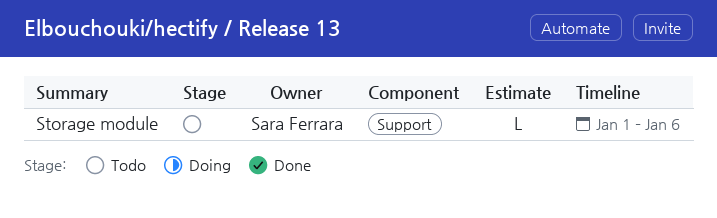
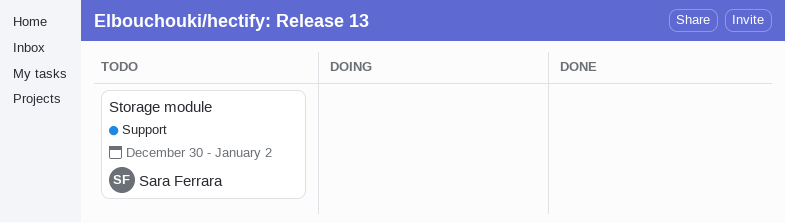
Storage module, start: Jan 1 -> Dec 30
Storage module, due: Jan 6 -> Jan 2

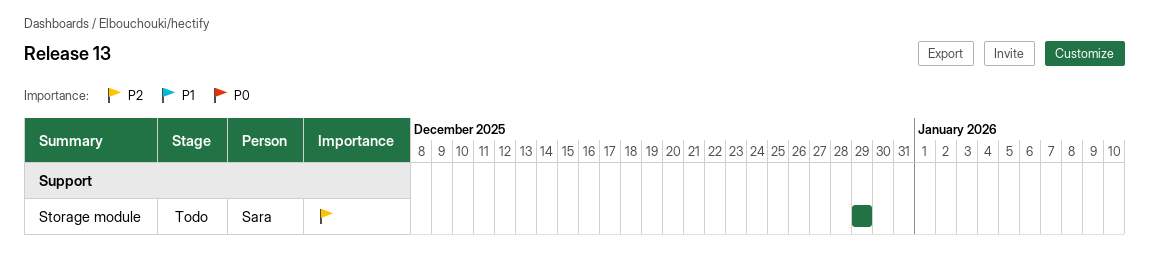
Storage module, start: Dec 30 -> Dec 29
Storage module, due: Jan 2 -> Dec 29

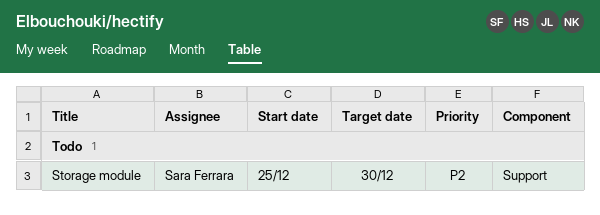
Storage module, start: Dec 29 -> Dec 25
Storage module, due: Dec 29 -> Dec 30

